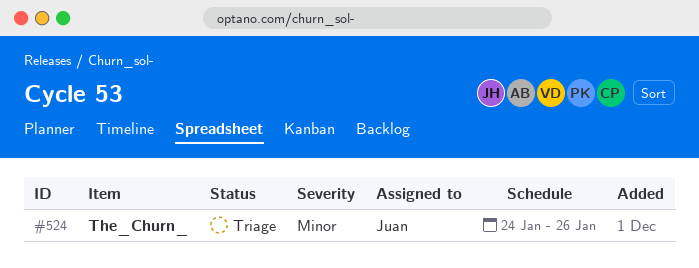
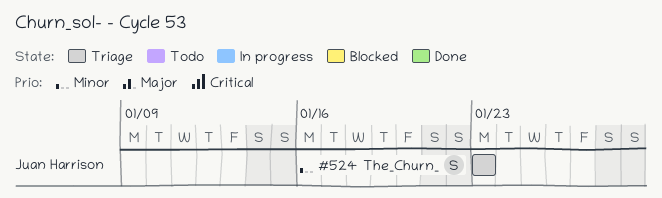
#524, start: Jan 24 -> Jan 23
#524, due: Jan 26 -> Jan 23

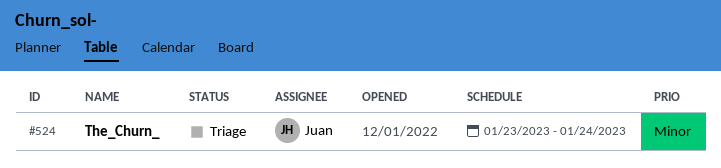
#524, due: Jan 23 -> Jan 24

